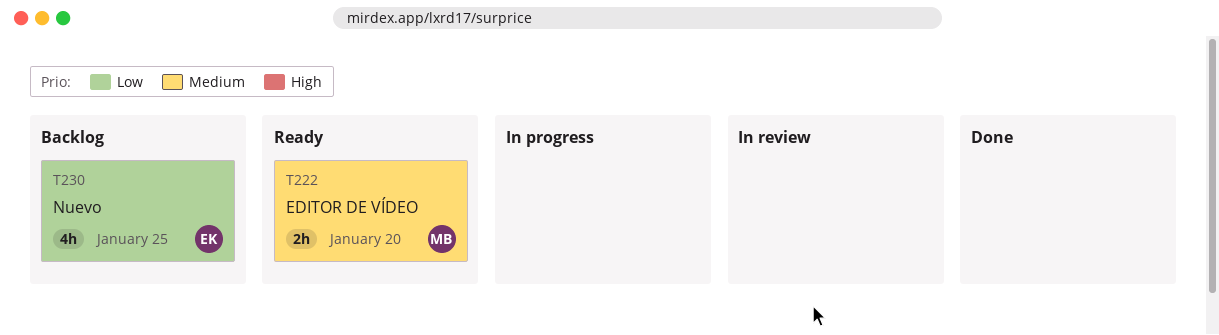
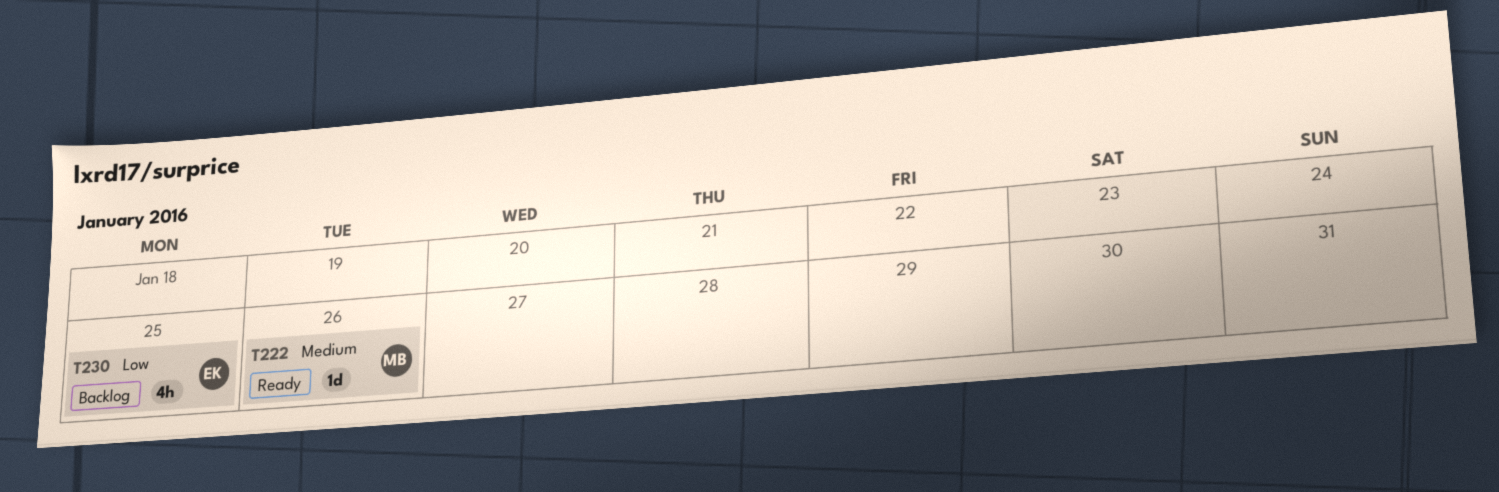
T222, estimate: 2h -> 1d
T222, due: Jan 20 -> Jan 26

